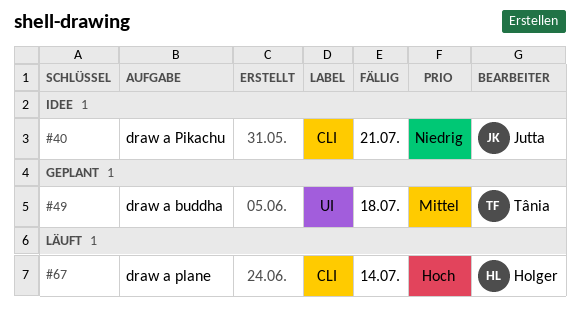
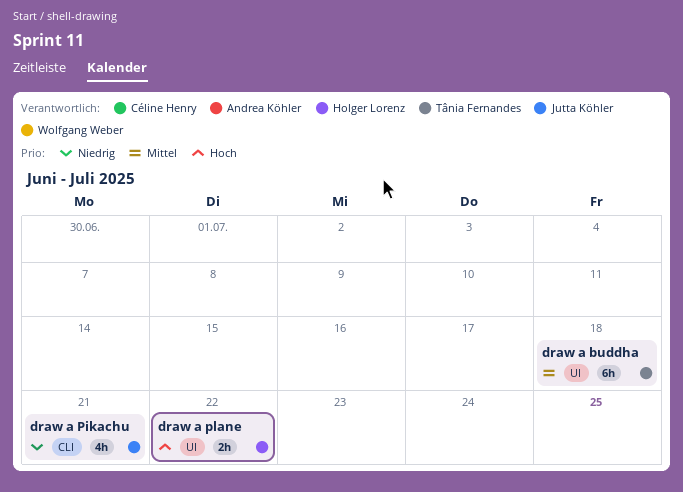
draw a plane, label: CLI -> UI
draw a plane, due: Jul 14 -> Jul 22

